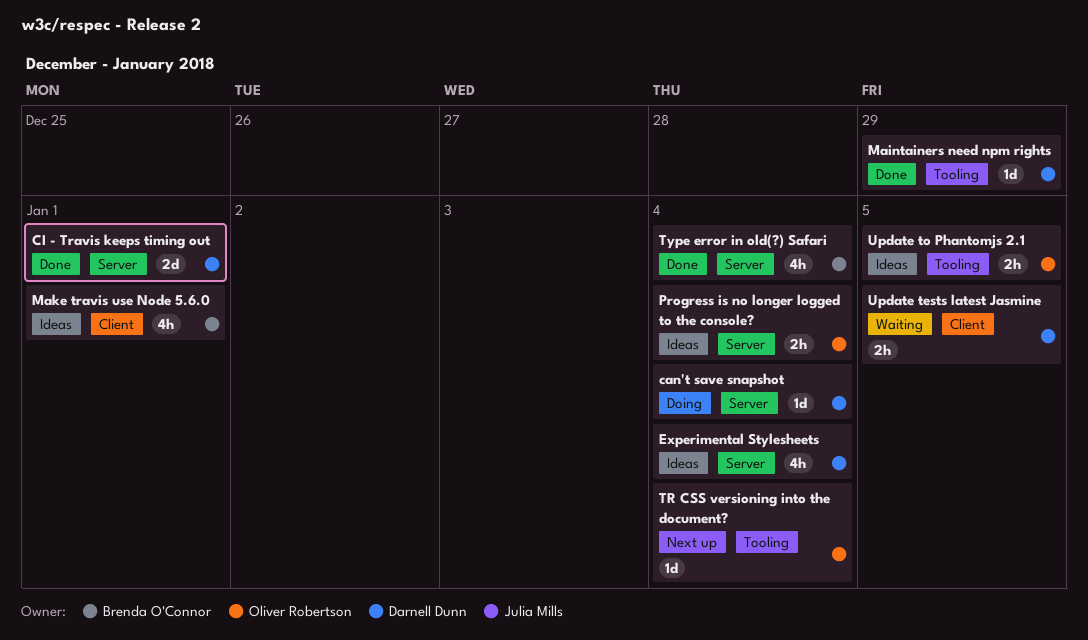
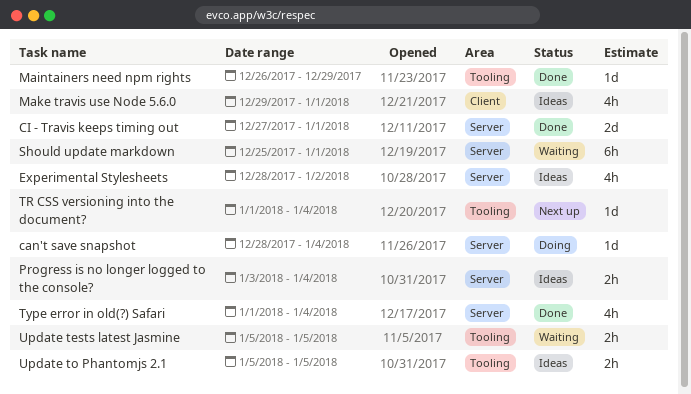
Experimental Stylesheets, due: Jan 4 -> Jan 2
Should update markdown: none -> present
Update tests latest Jasmine, label: Client -> Tooling

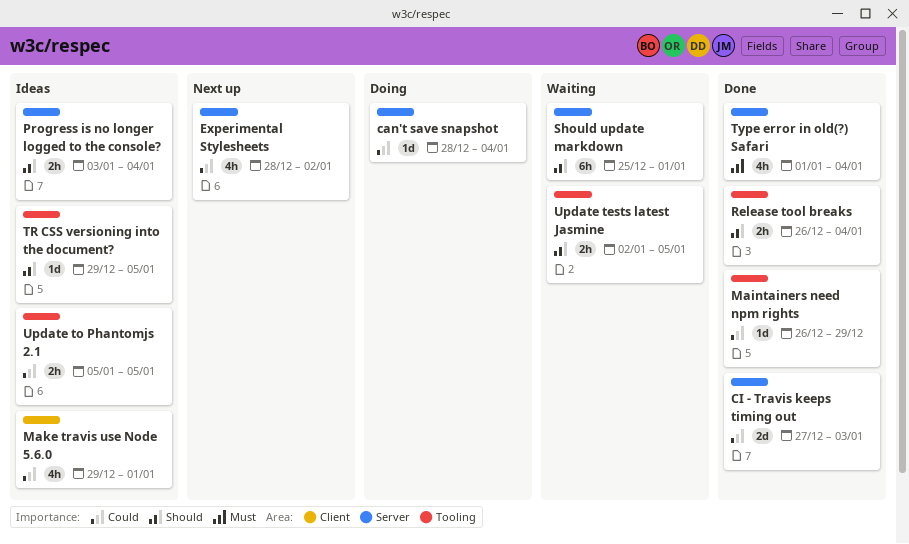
CI - Travis keeps timing out, due: Jan 1 -> Jan 3
Experimental Stylesheets, status: Ideas -> Next up
Release tool breaks: none -> present
TR CSS versioning into the document?, status: Next up -> Ideas
TR CSS versioning into the document?, start: Jan 1 -> Dec 29
TR CSS versioning into the document?, due: Jan 4 -> Jan 5
Update tests latest Jasmine, start: Jan 5 -> Jan 2

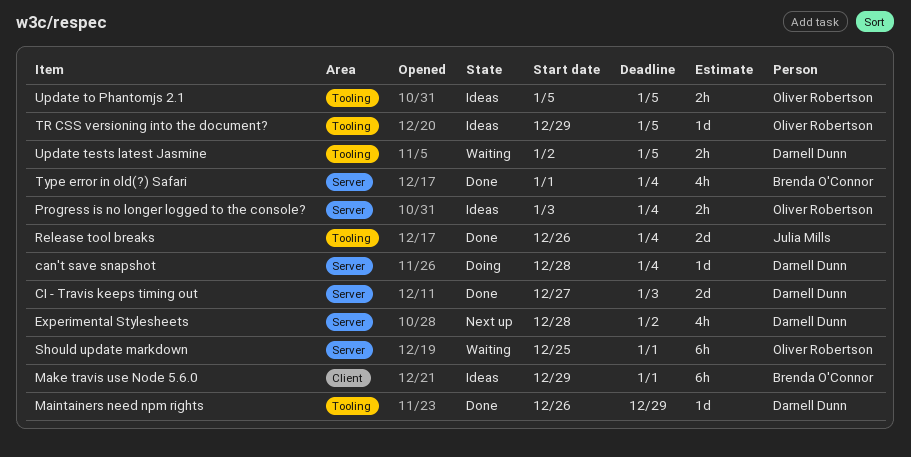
Make travis use Node 5.6.0, estimate: 4h -> 6h
Release tool breaks, estimate: 2h -> 2d

